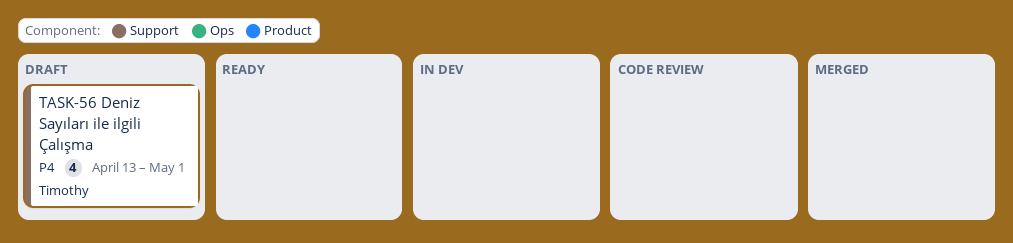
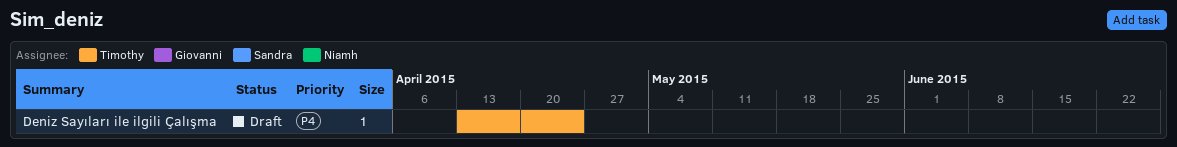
Deniz Sayıları ile ilgili Çalışma, estimate: 4 -> 1
Deniz Sayıları ile ilgili Çalışma, due: May 1 -> Apr 24

